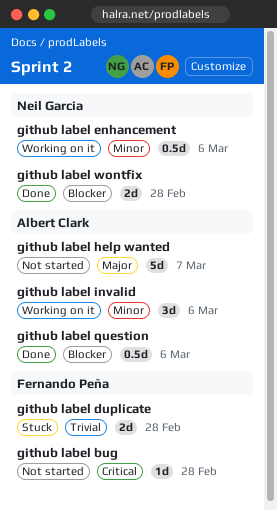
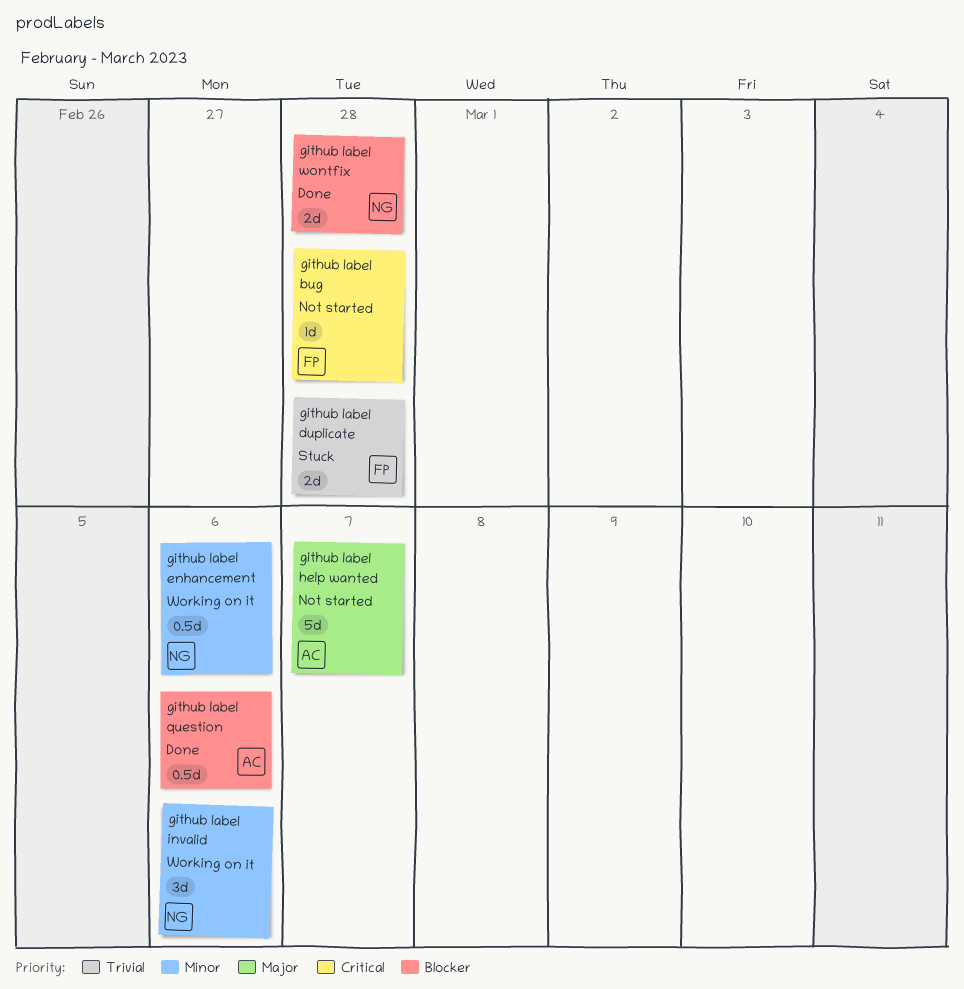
github label invalid, owner: Albert Clark -> Neil Garcia

